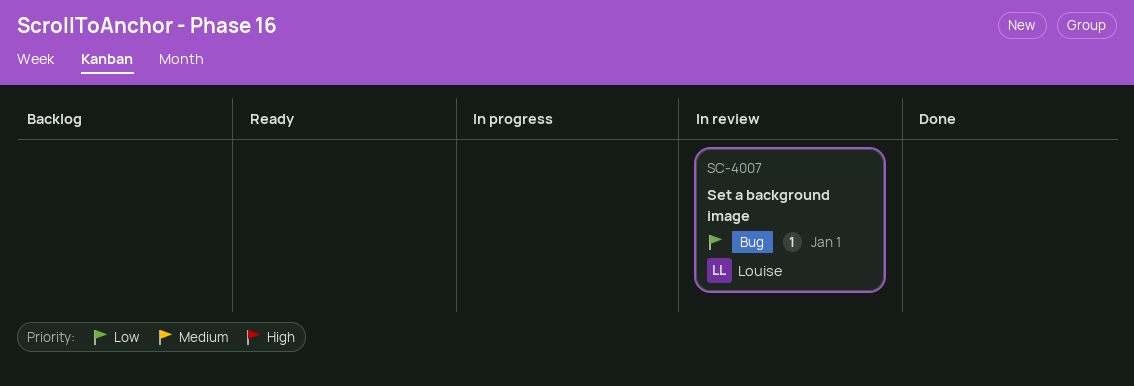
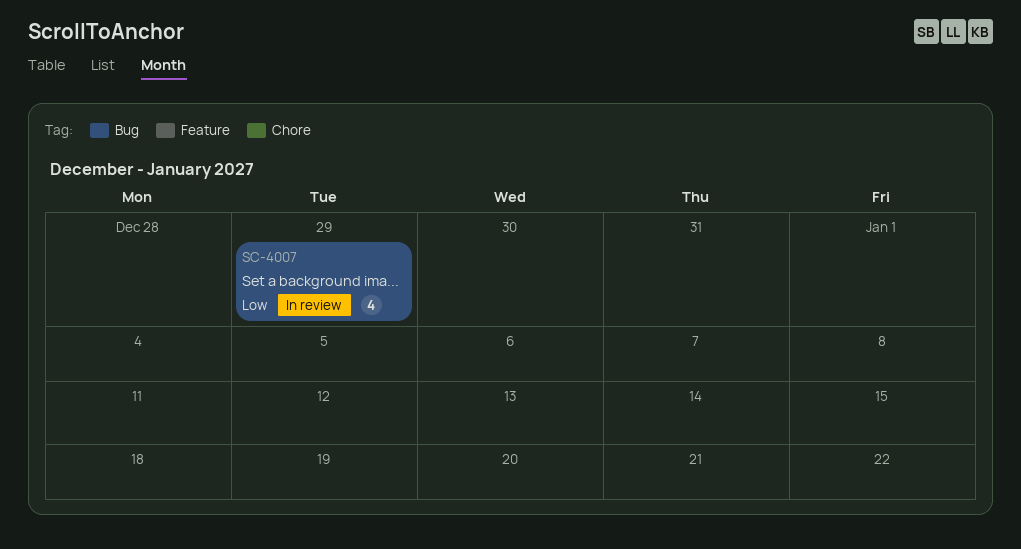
SC-4007, estimate: 1 -> 4
SC-4007, due: Jan 1 -> Dec 29

